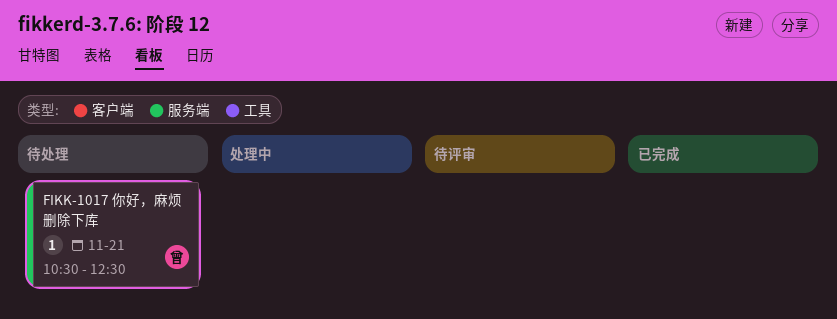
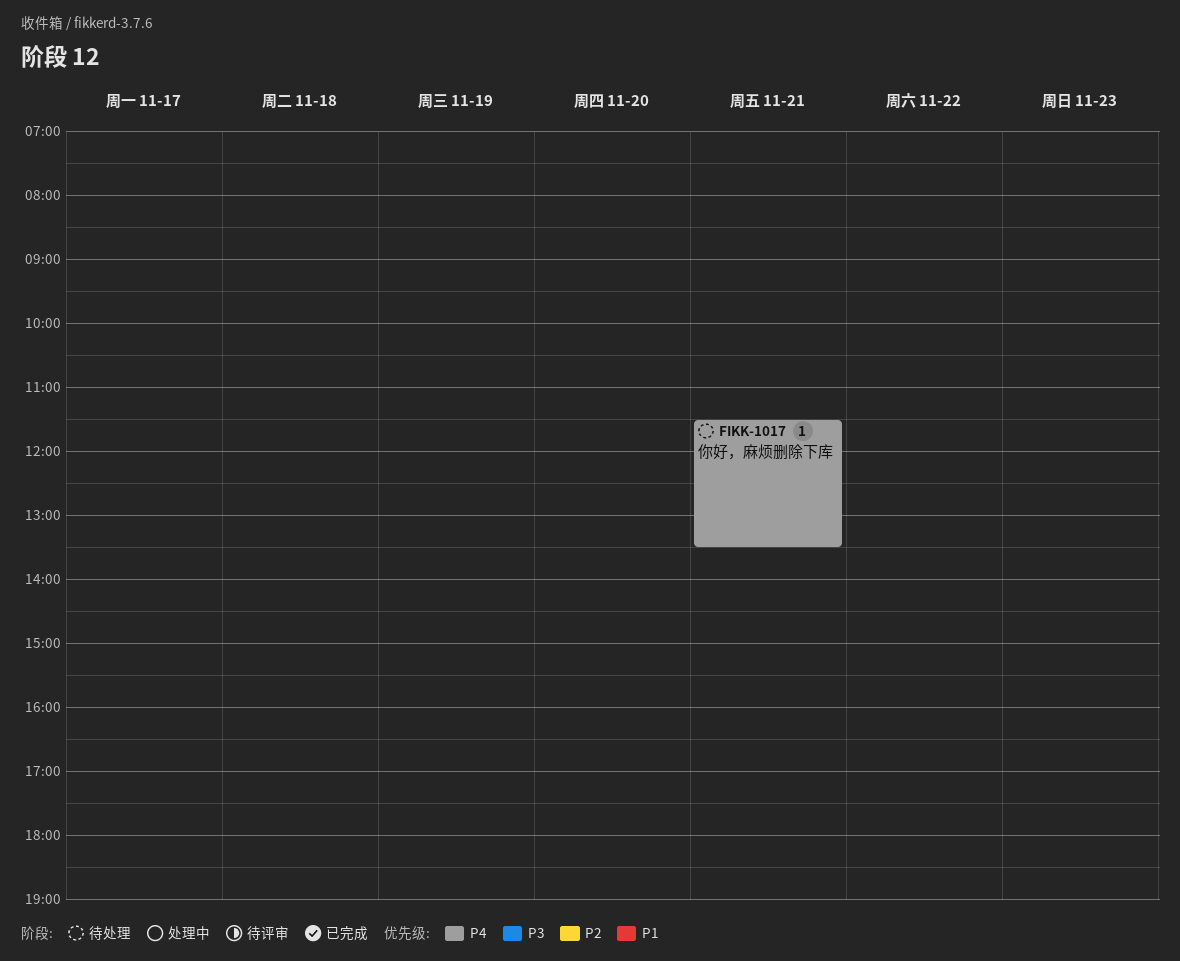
FIKK-1017, begins: 10:30 -> 11:30
FIKK-1017, ends: 12:30 -> 13:30

